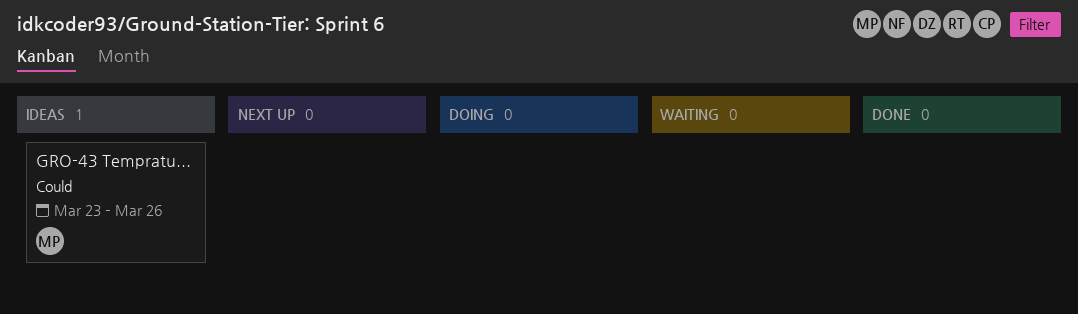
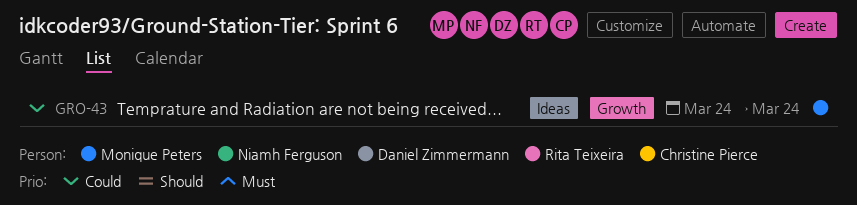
GRO-43, start: Mar 23 -> Mar 24
GRO-43, due: Mar 26 -> Mar 24

